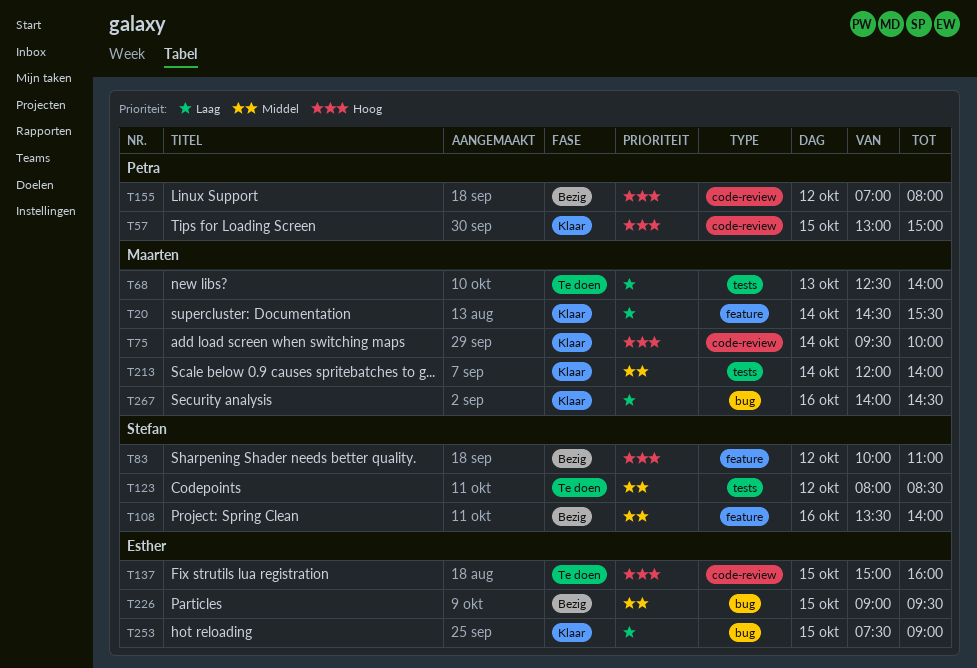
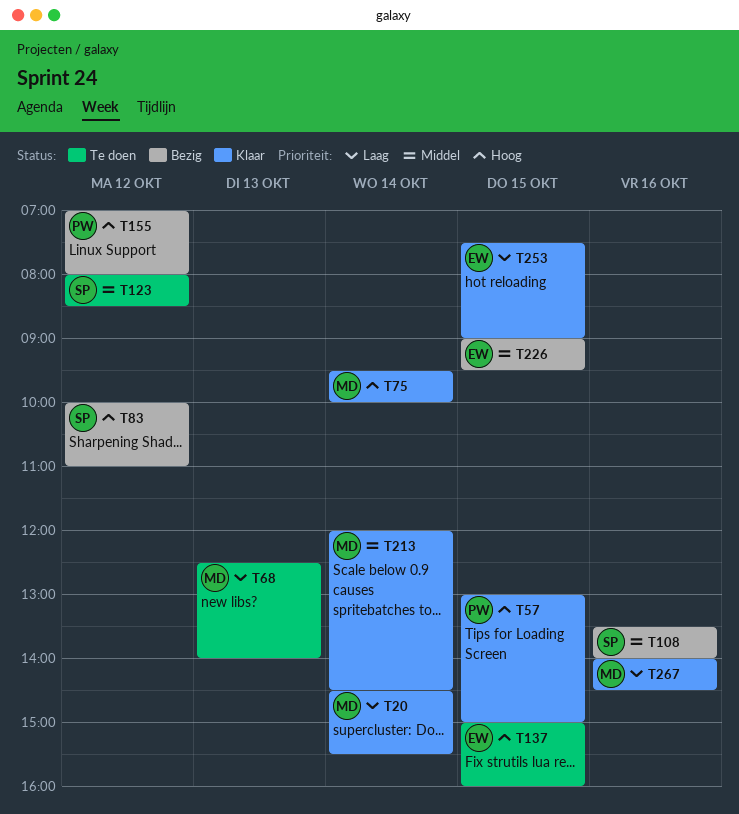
T213, ends: 14:00 -> 14:30

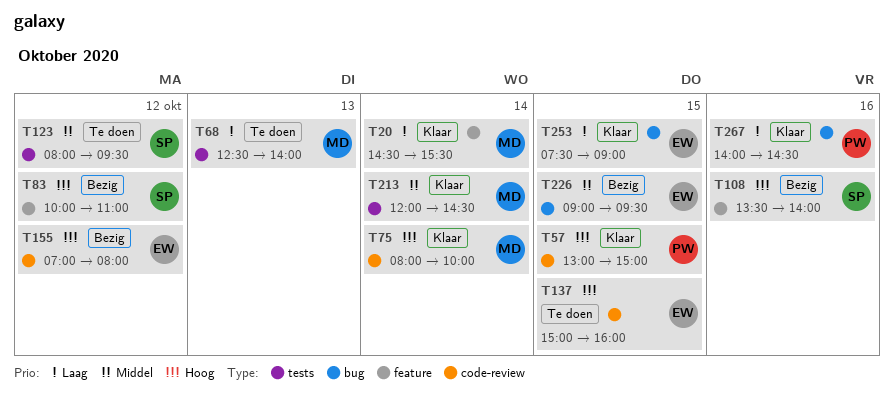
T75, begins: 09:30 -> 08:00
T108, priority: Middel -> Hoog
T123, ends: 08:30 -> 09:30
T155, owner: PW -> EW
T267, owner: MD -> PW

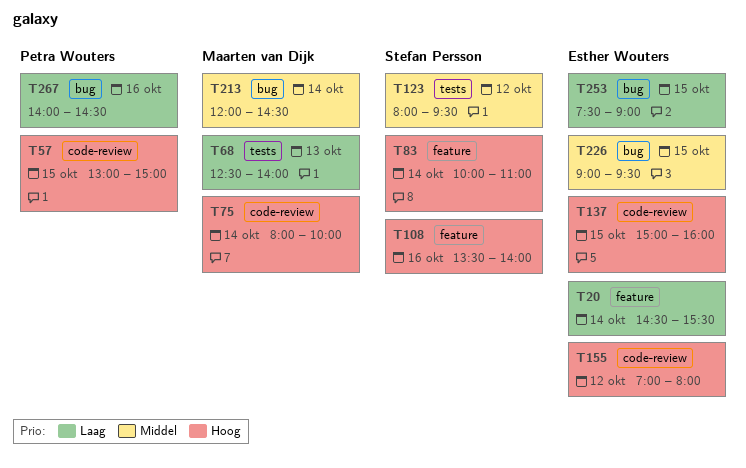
T20, owner: Maarten van Dijk -> Esther Wouters
T83, day: Oct 12 -> Oct 14
T213, label: tests -> bug

